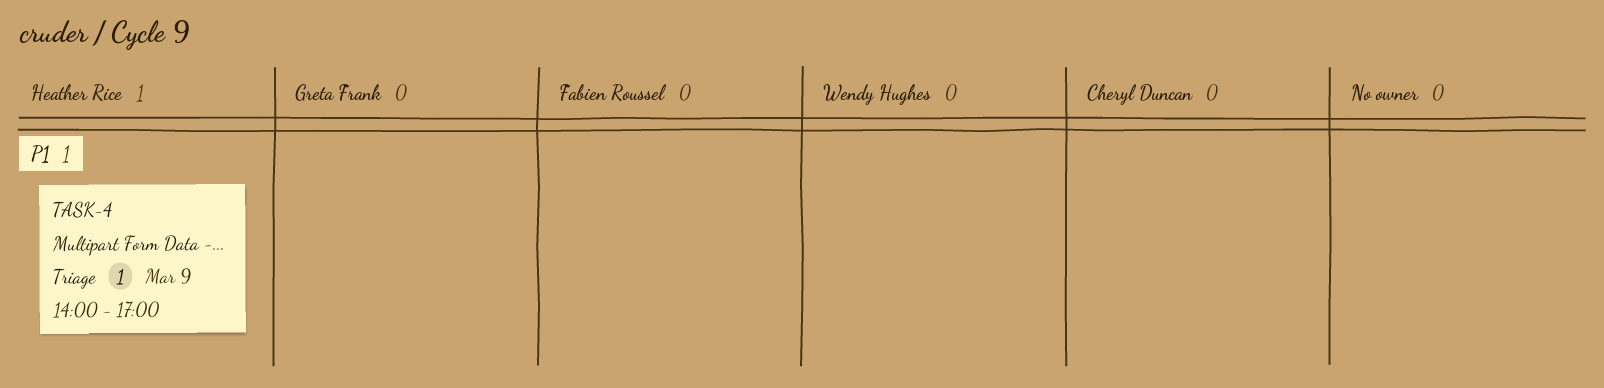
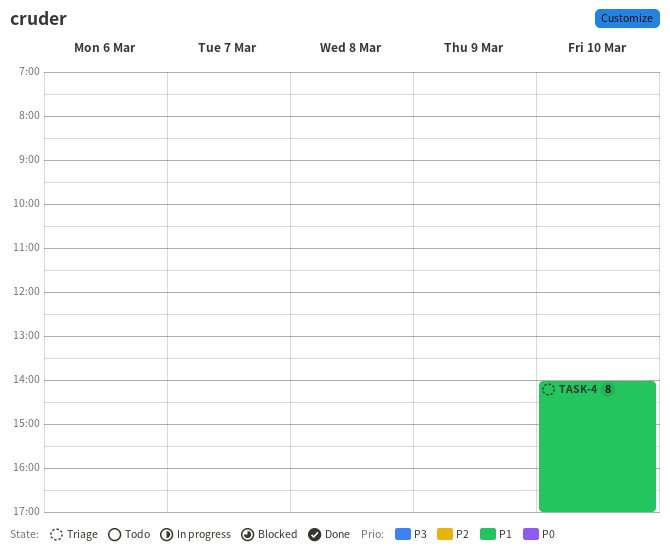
TASK-4, estimate: 1 -> 8
TASK-4, day: Mar 9 -> Mar 10

